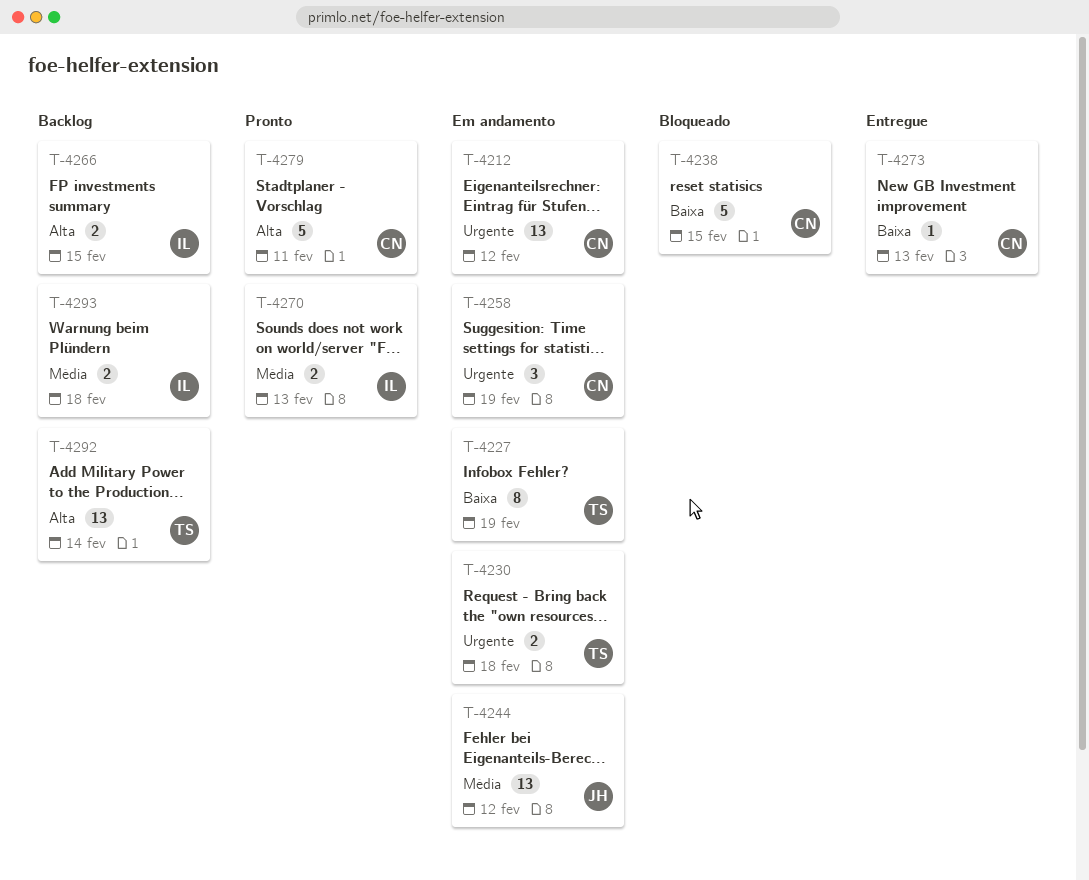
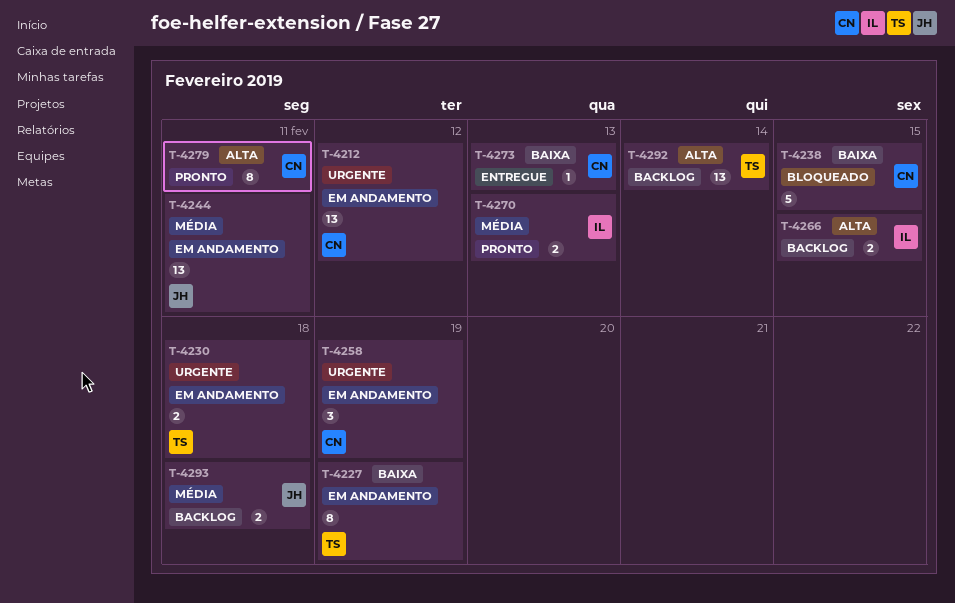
T-4244, due: Feb 12 -> Feb 11
T-4279, estimate: 5 -> 8
T-4293, owner: IL -> JH

